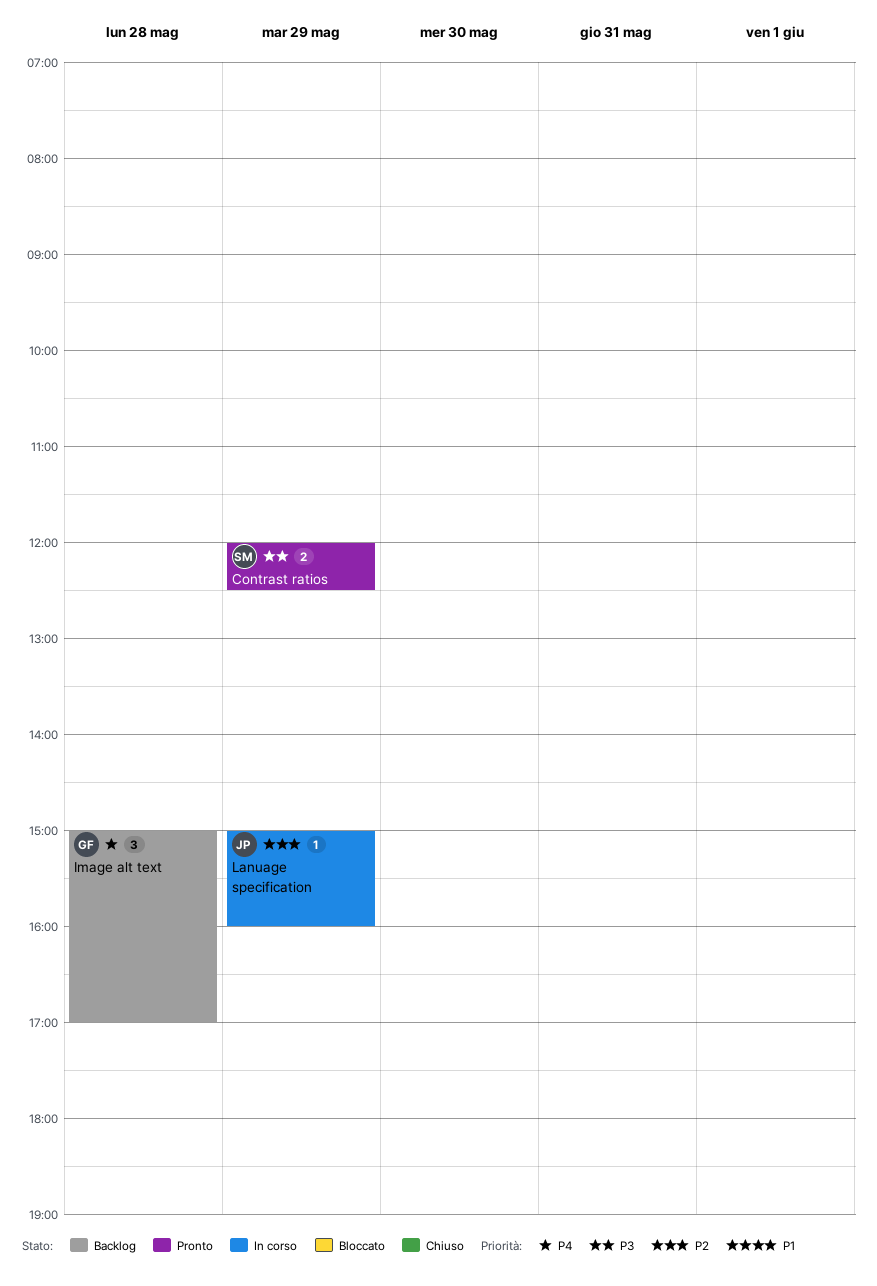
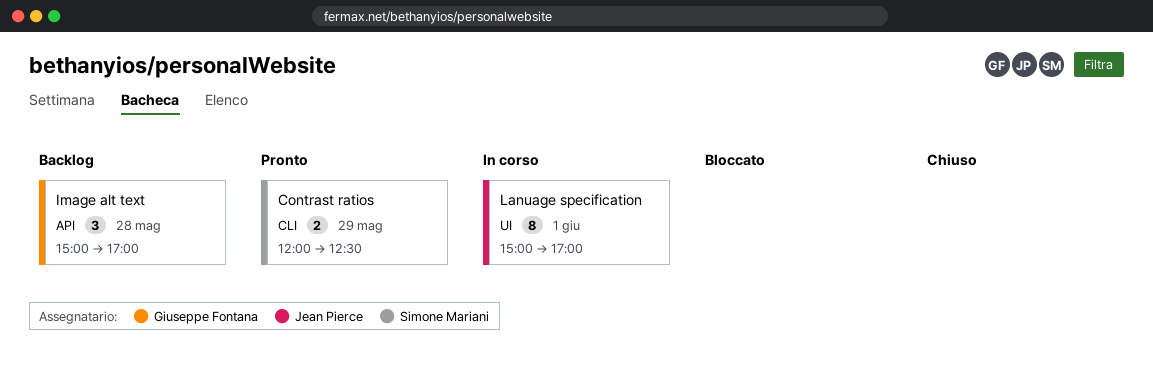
Lanuage specification, estimate: 1 -> 8
Lanuage specification, day: May 29 -> Jun 1
Lanuage specification, ends: 16:00 -> 17:00

